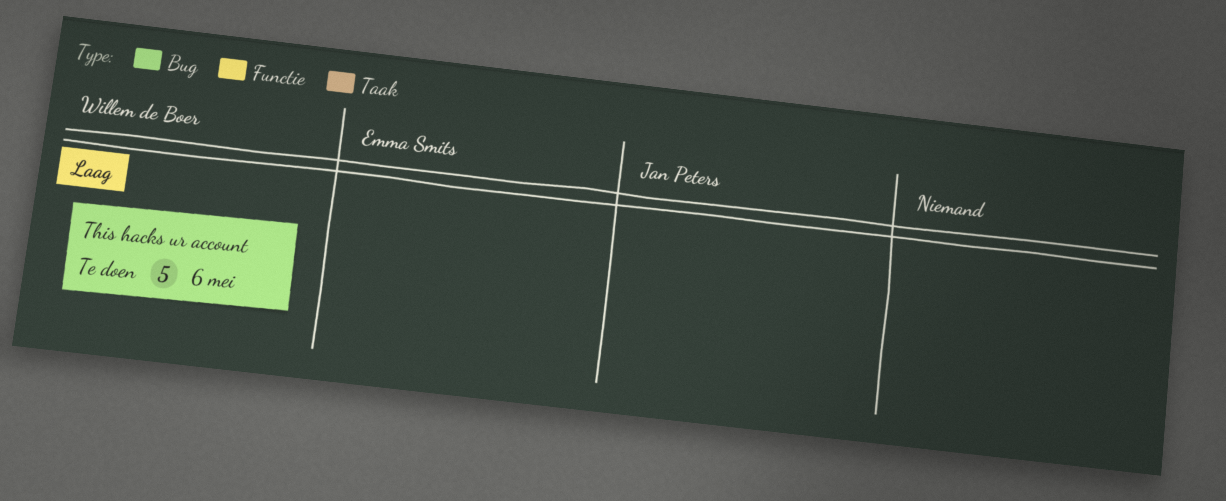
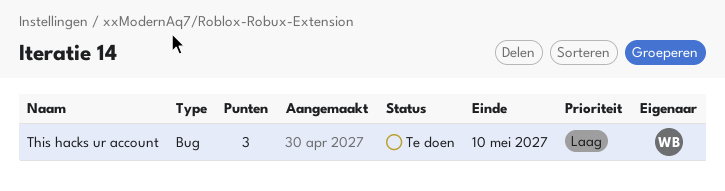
This hacks ur account, estimate: 5 -> 3
This hacks ur account, due: May 6 -> May 10

